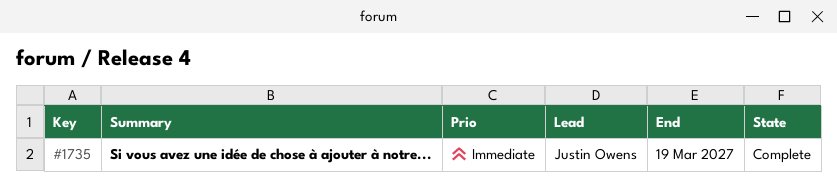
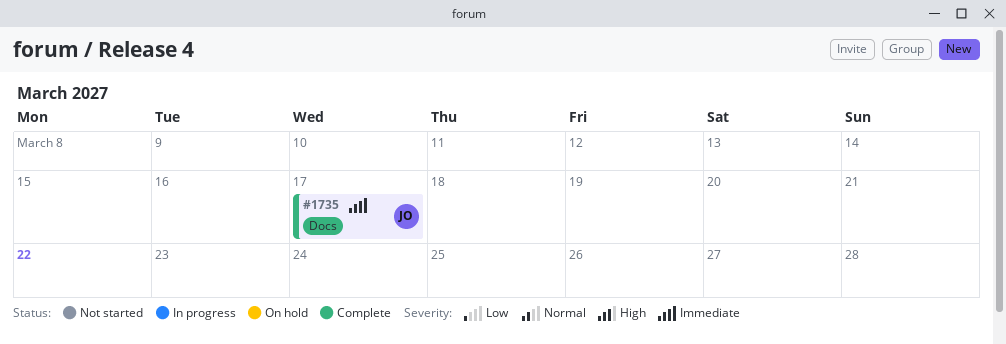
#1735, due: Mar 19 -> Mar 17

